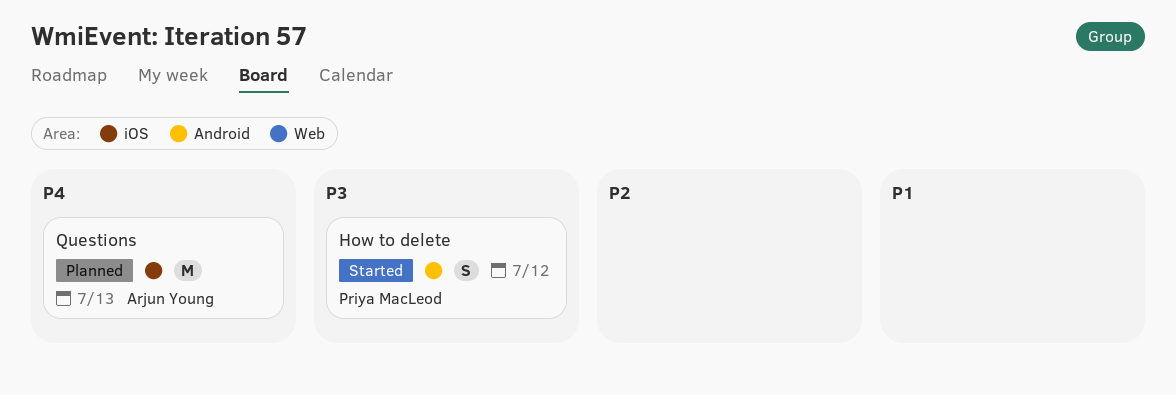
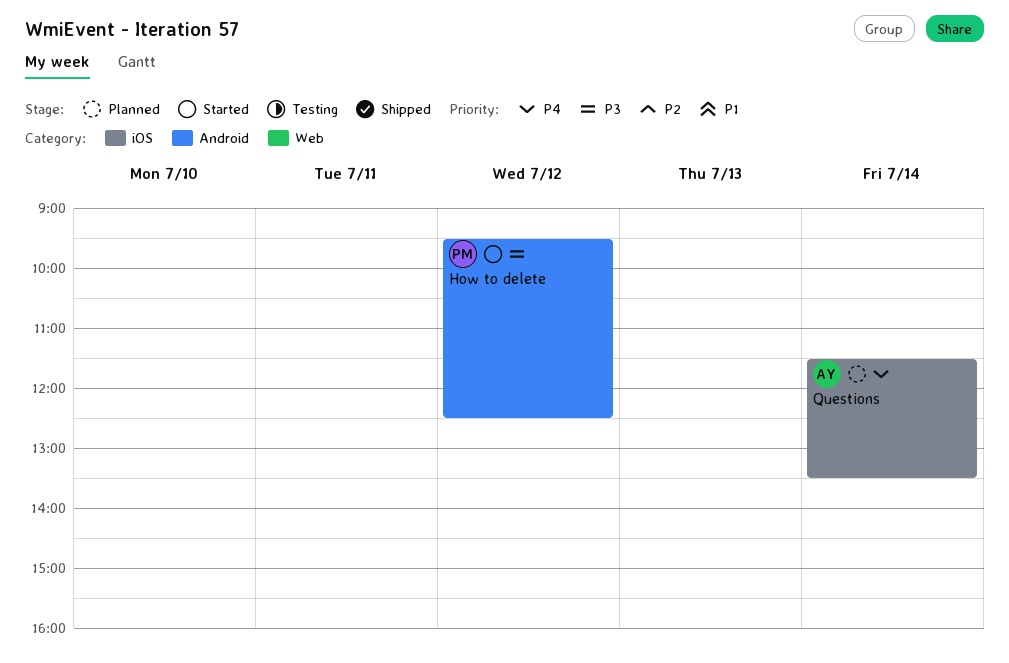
Questions, day: Jul 13 -> Jul 14

